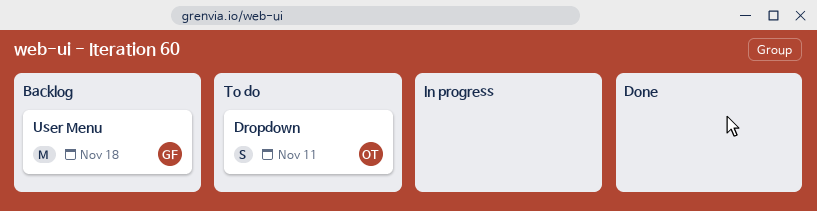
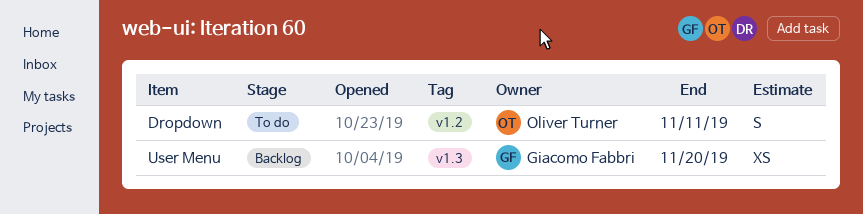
User Menu, estimate: M -> XS
User Menu, due: Nov 18 -> Nov 20

